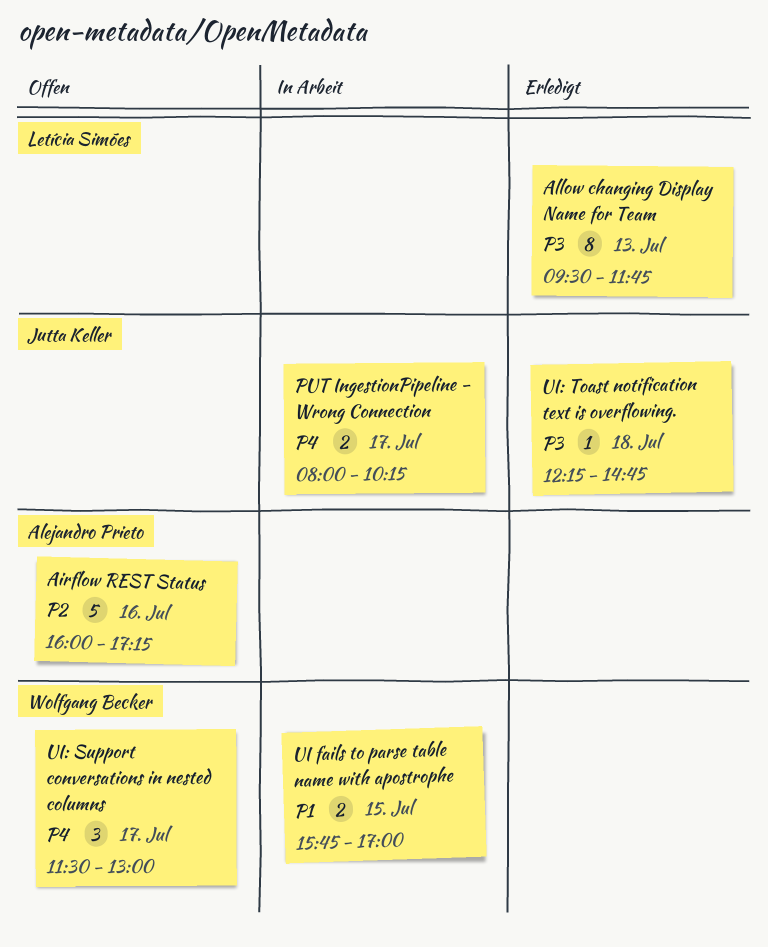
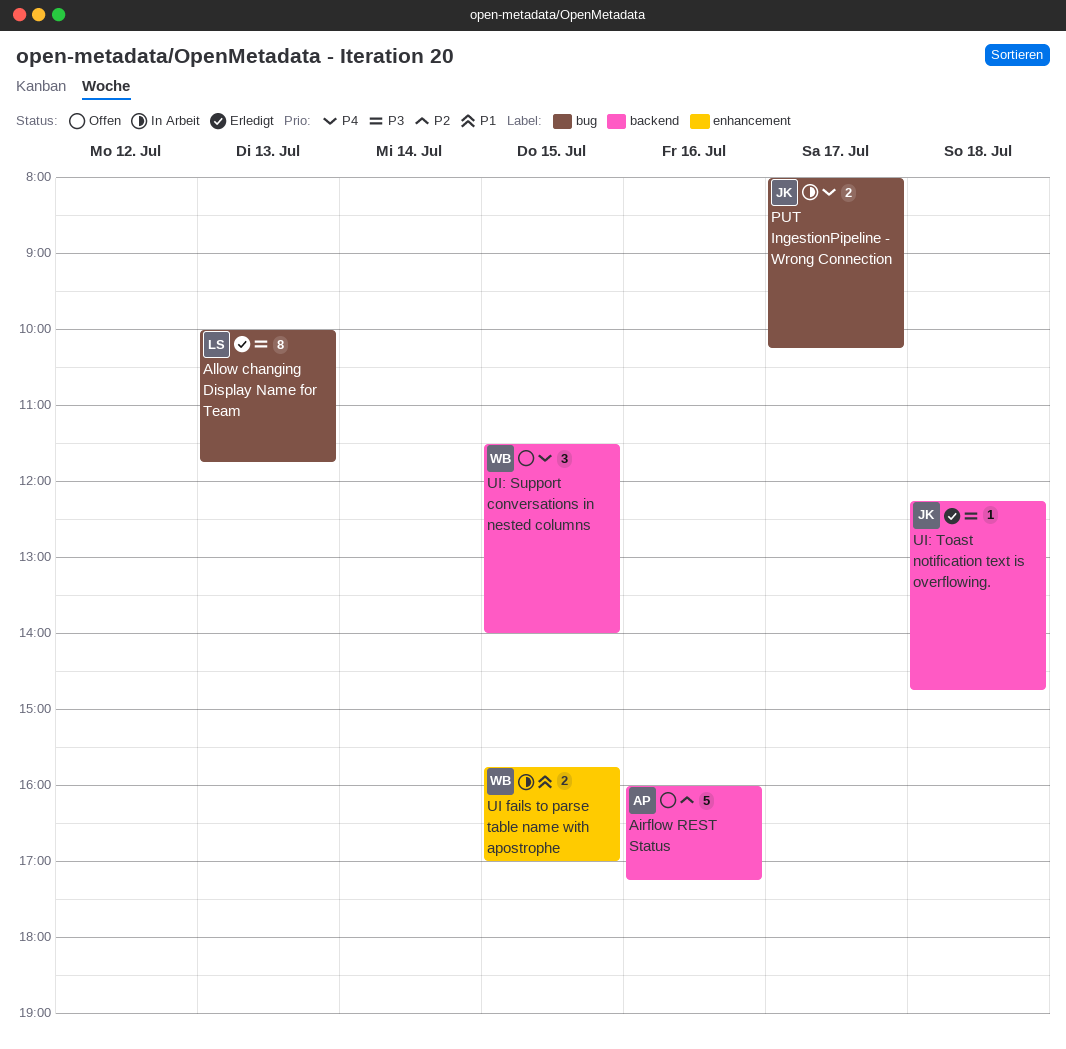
Allow changing Display Name for Team, begins: 09:30 -> 10:00
UI: Support conversations in nested columns, day: Jul 17 -> Jul 15
UI: Support conversations in nested columns, ends: 13:00 -> 14:00

